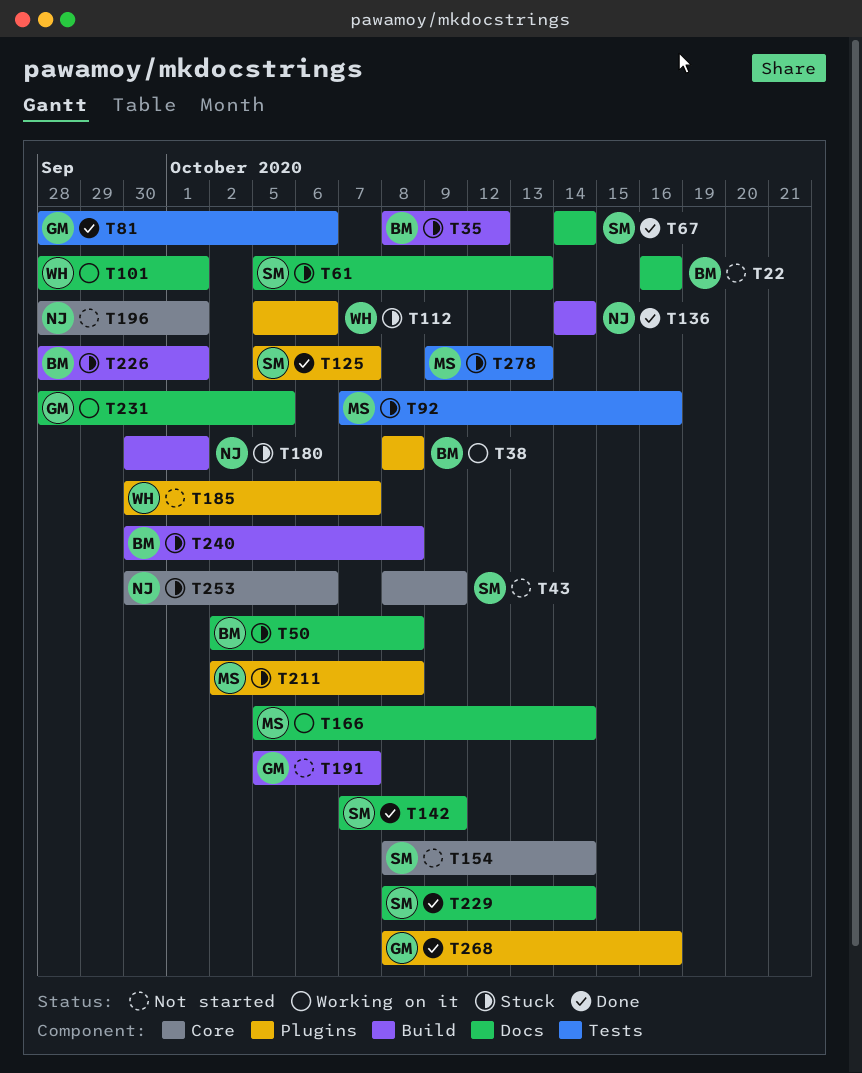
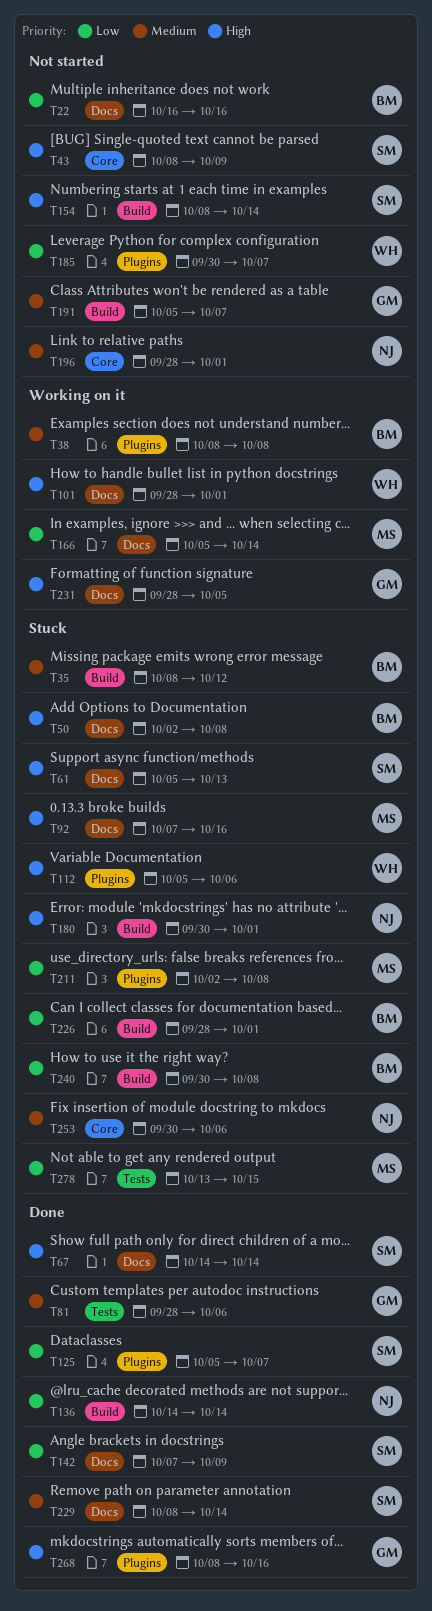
T92, label: Tests -> Docs
T154, label: Core -> Build
T278, start: Oct 9 -> Oct 13
T278, due: Oct 13 -> Oct 15

